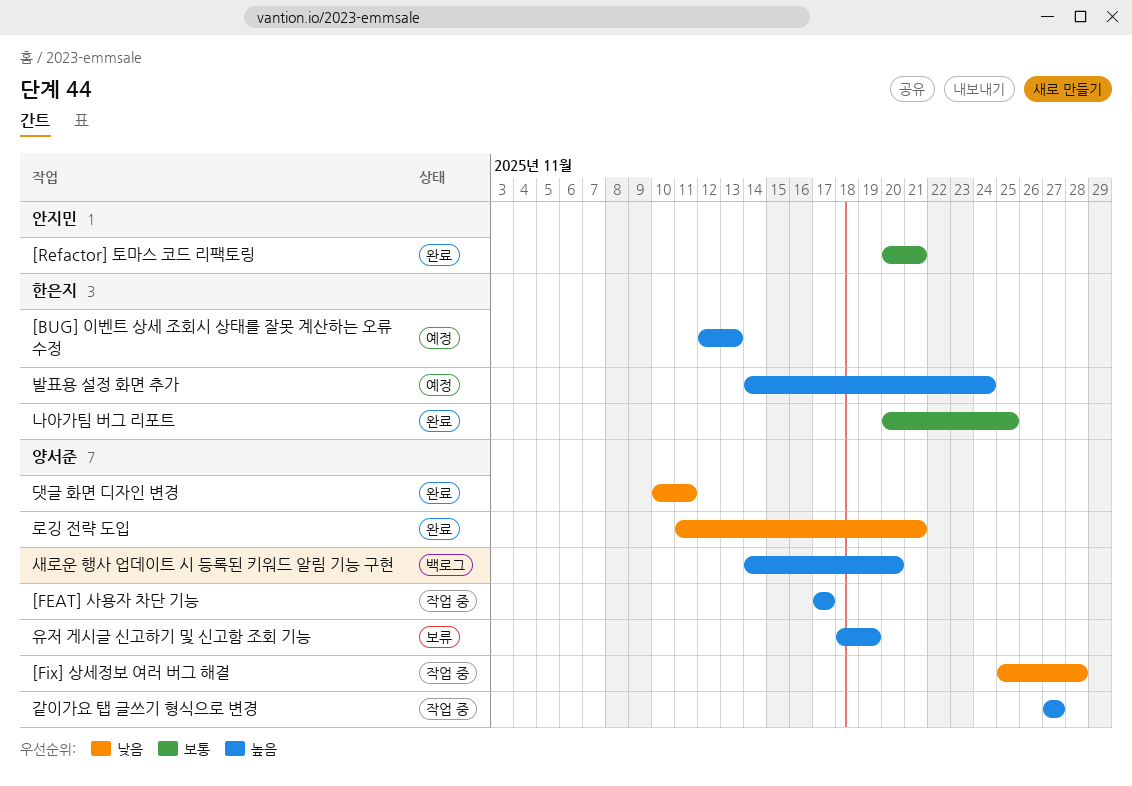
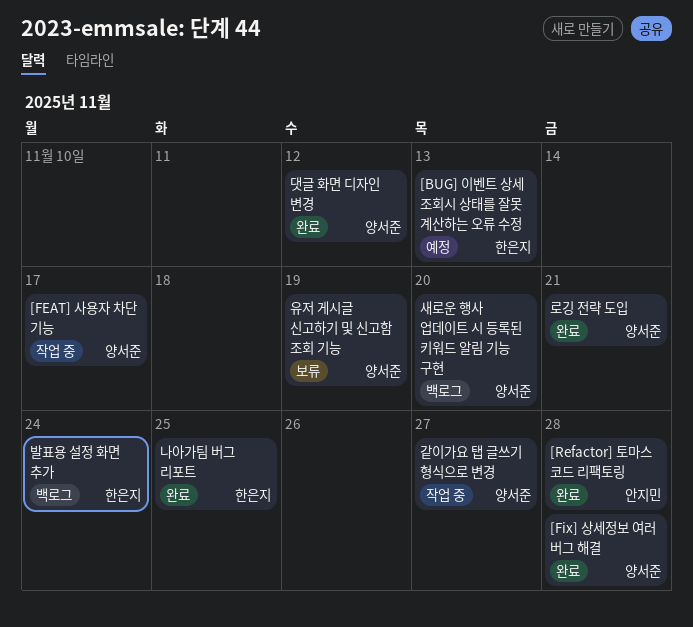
[Fix] 상세정보 여러 버그 해결, status: 작업 중 -> 완료
[Refactor] 토마스 코드 리팩토링, due: Nov 21 -> Nov 28
댓글 화면 디자인 변경, due: Nov 11 -> Nov 12
발표용 설정 화면 추가, status: 예정 -> 백로그

